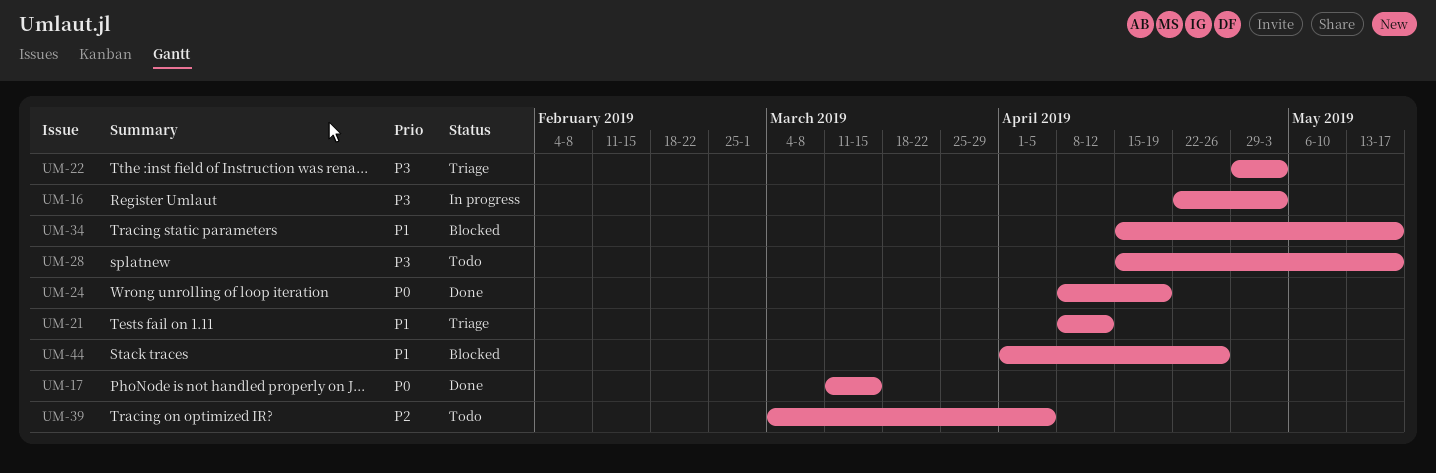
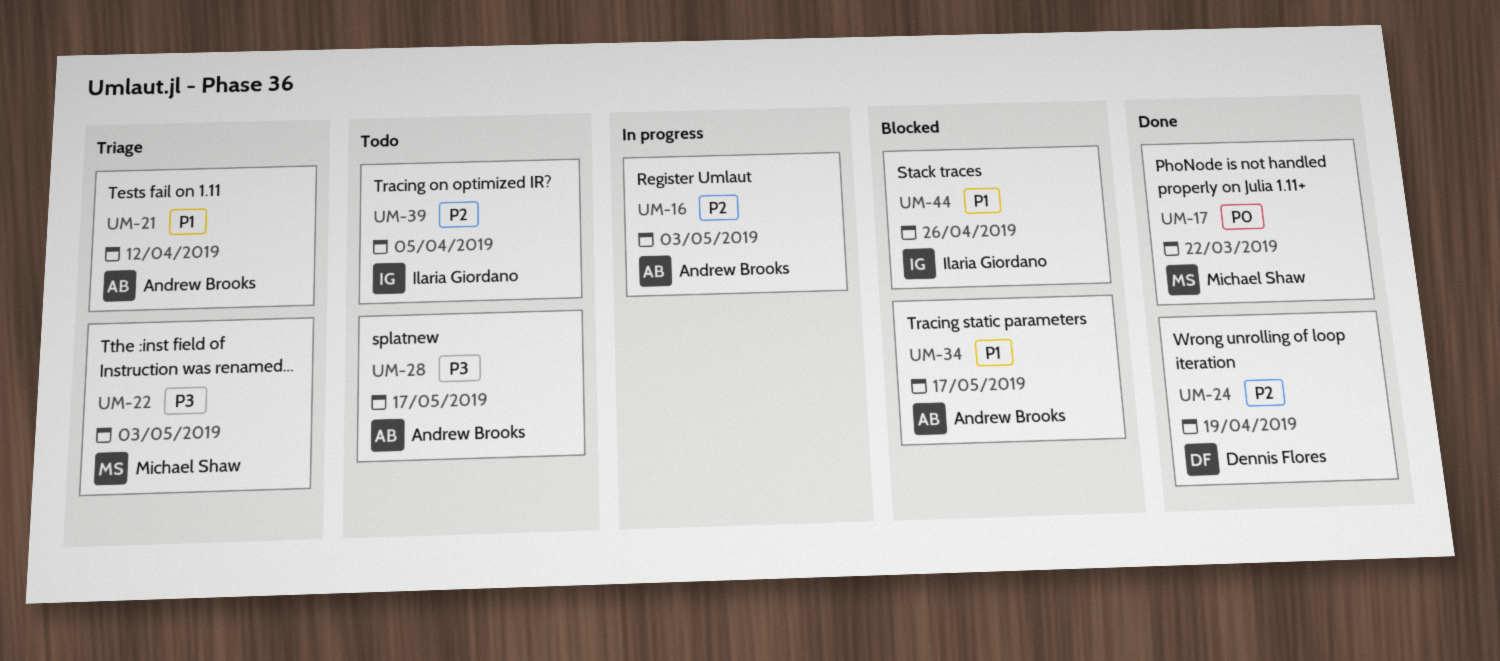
UM-16, priority: P3 -> P2
UM-17, due: Mar 15 -> Mar 22
UM-24, priority: P0 -> P2

